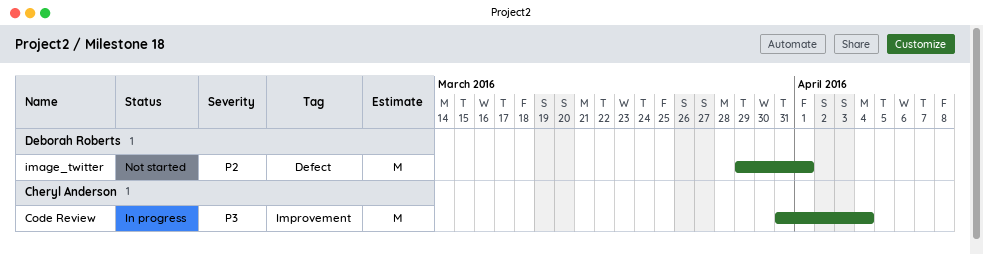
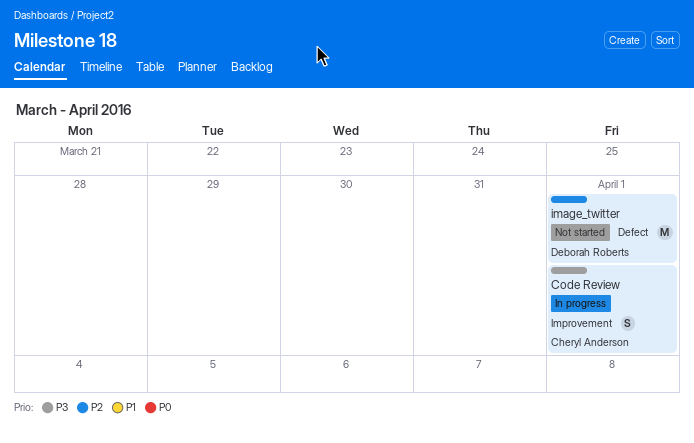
Code Review, estimate: M -> S
Code Review, due: Apr 4 -> Apr 1

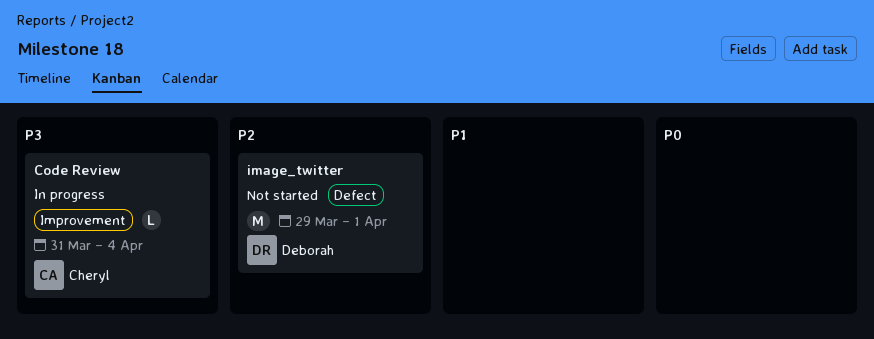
Code Review, estimate: S -> L
Code Review, due: Apr 1 -> Apr 4

